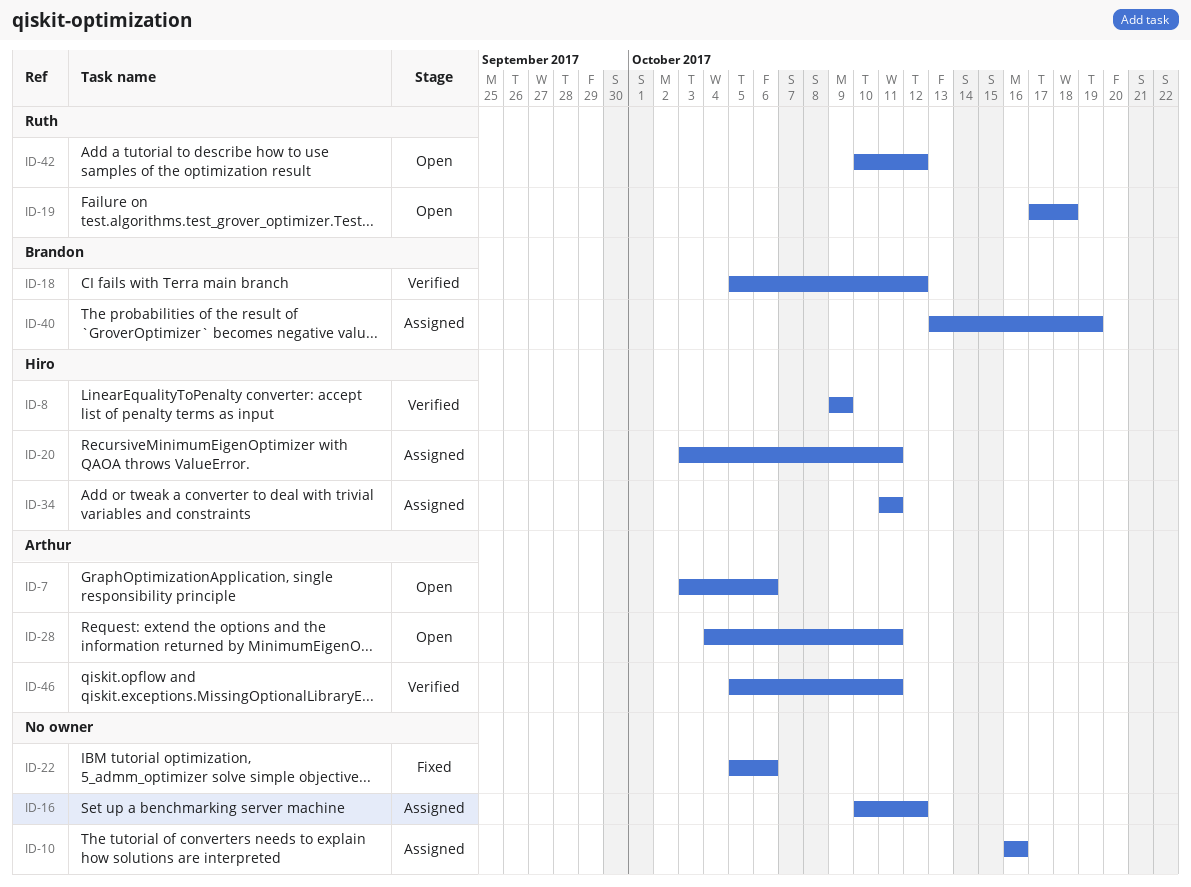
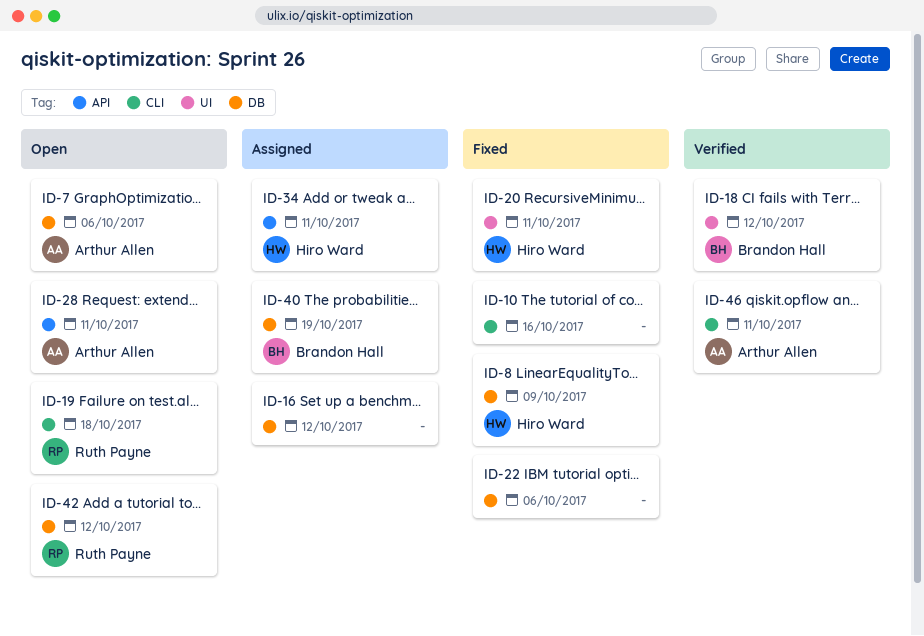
ID-8, status: Verified -> Fixed
ID-10, status: Assigned -> Fixed
ID-20, status: Assigned -> Fixed

